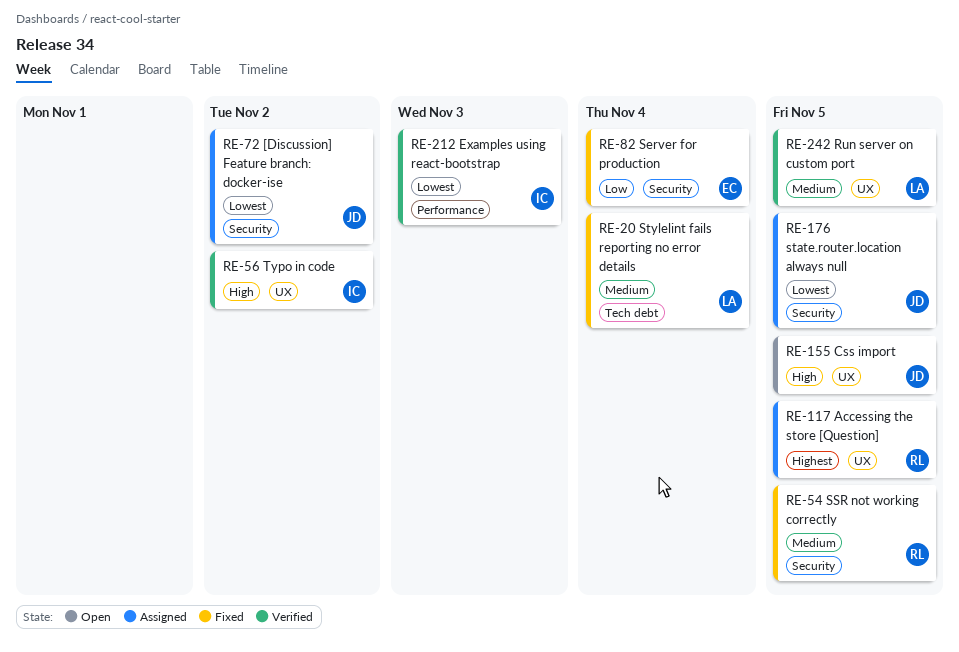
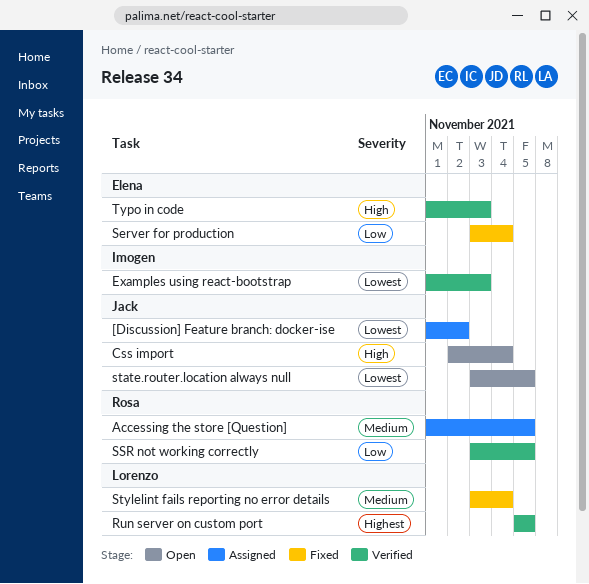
Accessing the store [Question], priority: Highest -> Medium
Css import, due: Nov 5 -> Nov 4
Run server on custom port, priority: Medium -> Highest
SSR not working correctly, status: Fixed -> Verified
SSR not working correctly, priority: Medium -> Low
state.router.location always null, status: Assigned -> Open
Typo in code, owner: Imogen -> Elena
Typo in code, due: Nov 2 -> Nov 3

